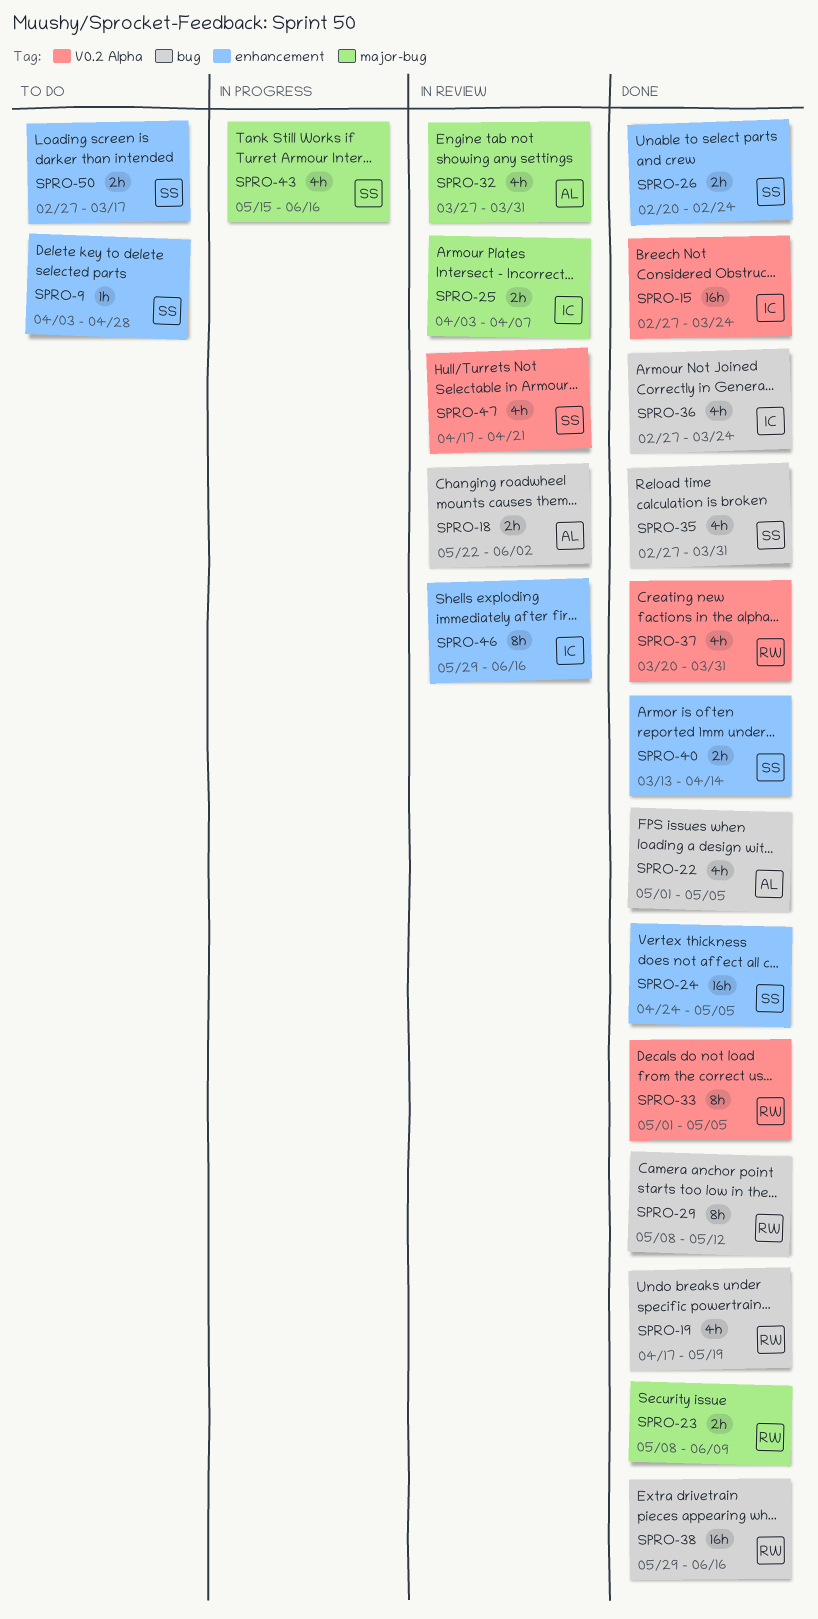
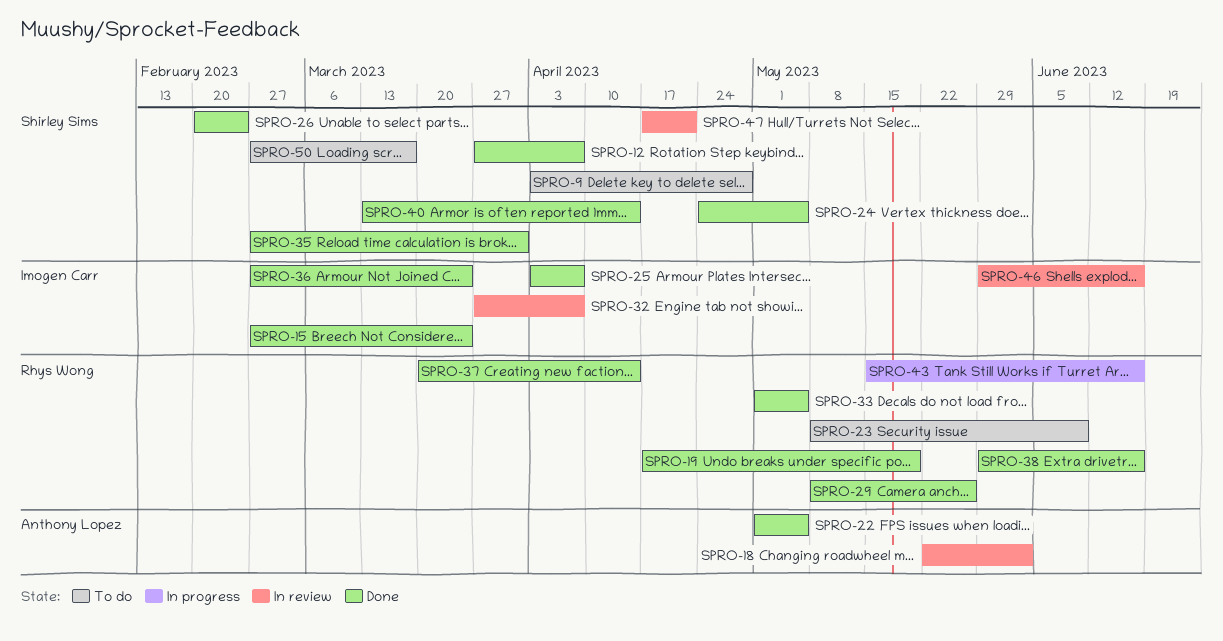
SPRO-12: none -> present
SPRO-23, status: Done -> To do
SPRO-25, status: In review -> Done
SPRO-29, due: May 12 -> May 26
SPRO-32, owner: Anthony Lopez -> Imogen Carr
SPRO-32, due: Mar 31 -> Apr 7
SPRO-37, due: Mar 31 -> Apr 14
SPRO-43, owner: Shirley Sims -> Rhys Wong

